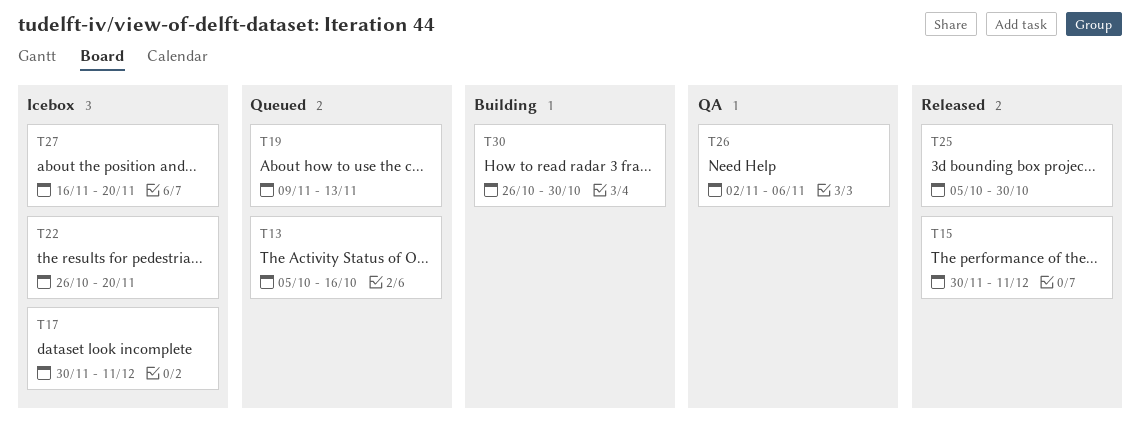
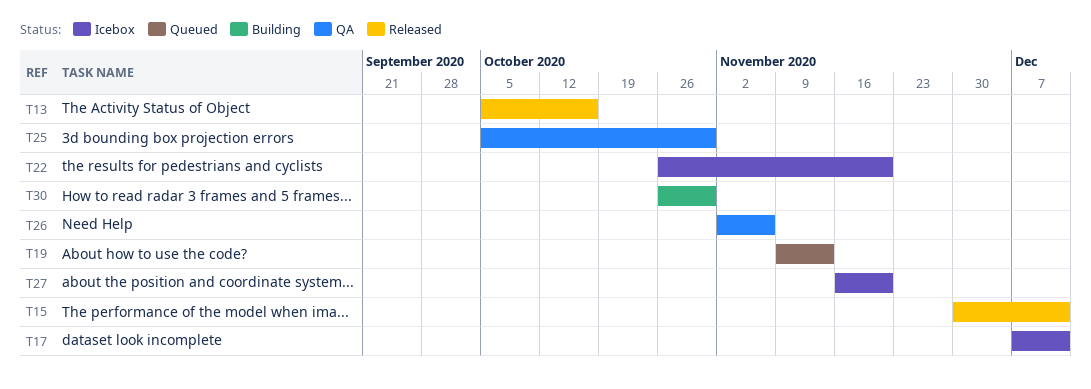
T13, status: Queued -> Released
T17, start: Nov 30 -> Dec 7
T25, status: Released -> QA

